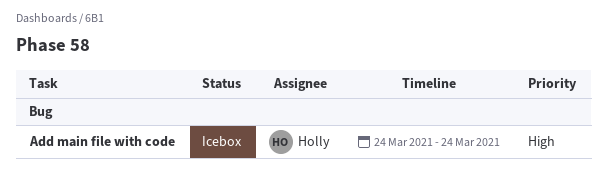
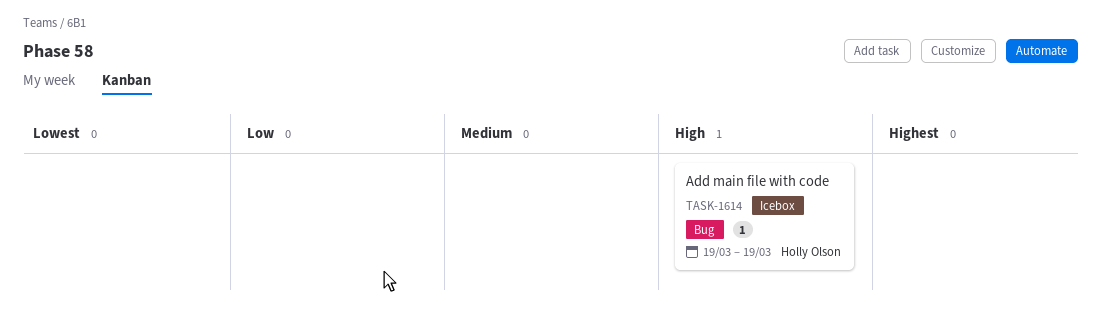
Add main file with code, start: Mar 24 -> Mar 19
Add main file with code, due: Mar 24 -> Mar 19

